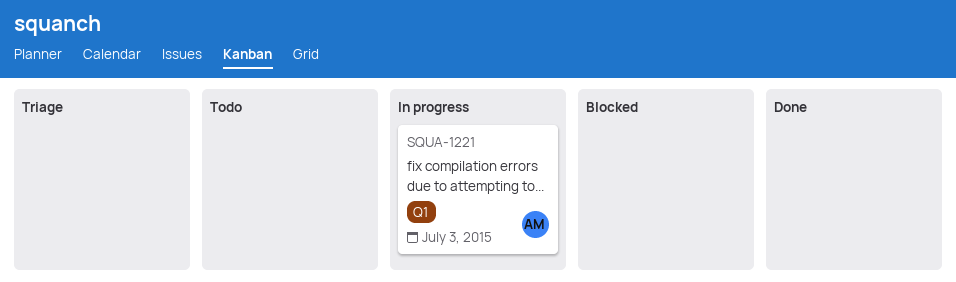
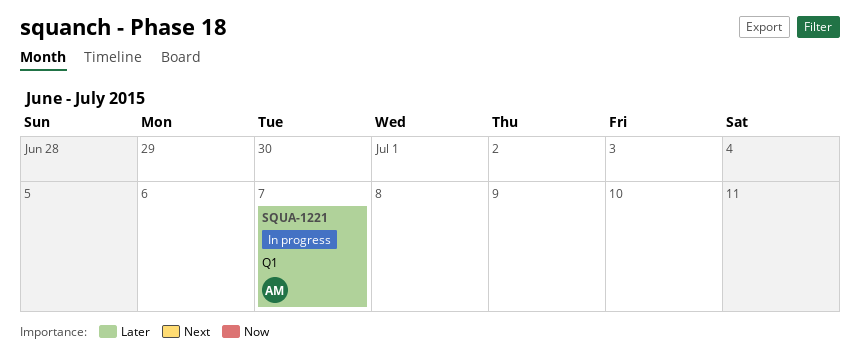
SQUA-1221, due: Jul 3 -> Jul 7

